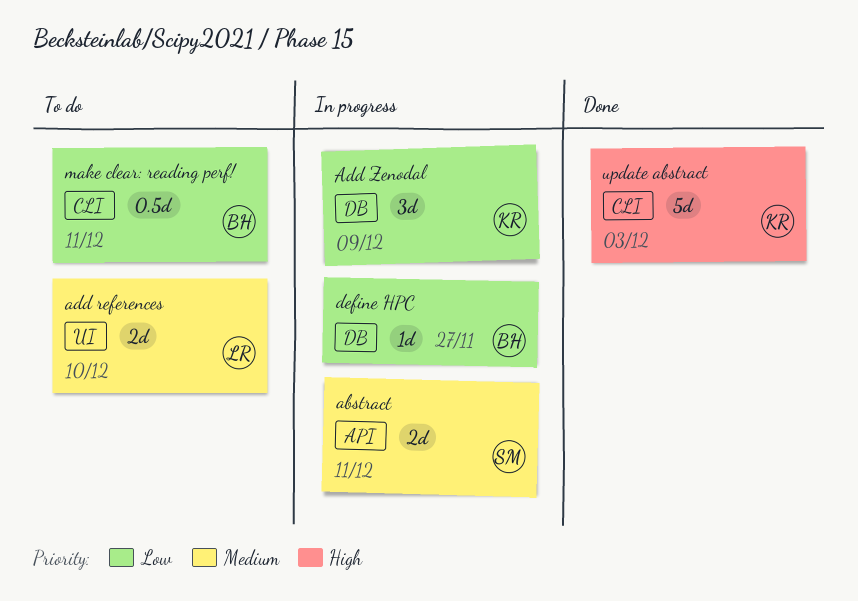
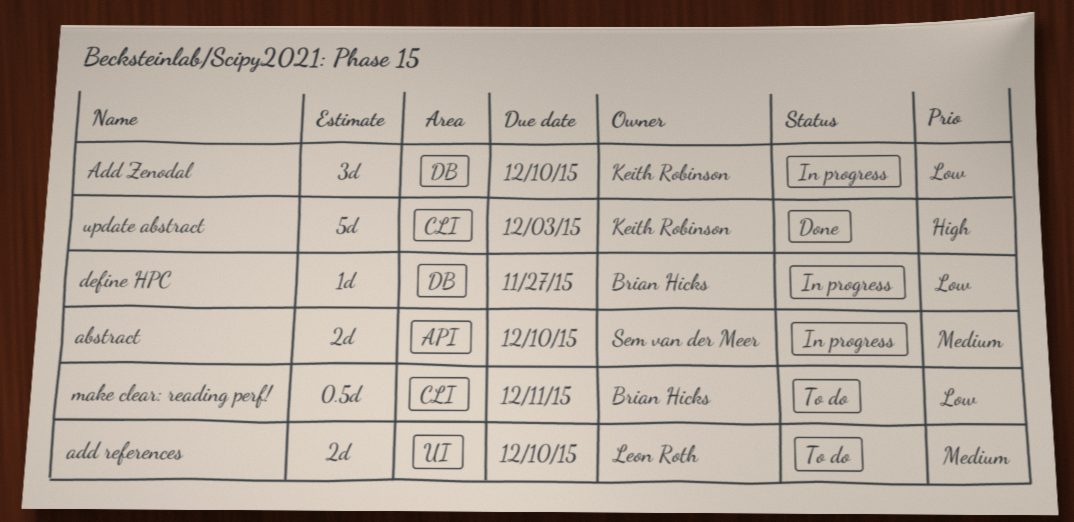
abstract, due: Dec 11 -> Dec 10
Add Zenodal, due: Dec 9 -> Dec 10

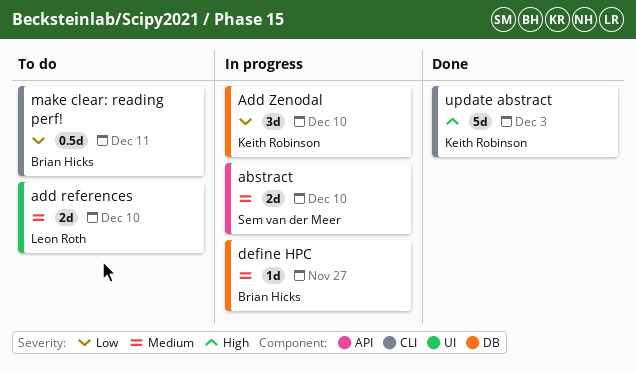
define HPC, priority: Low -> Medium

